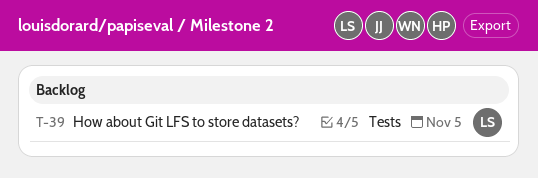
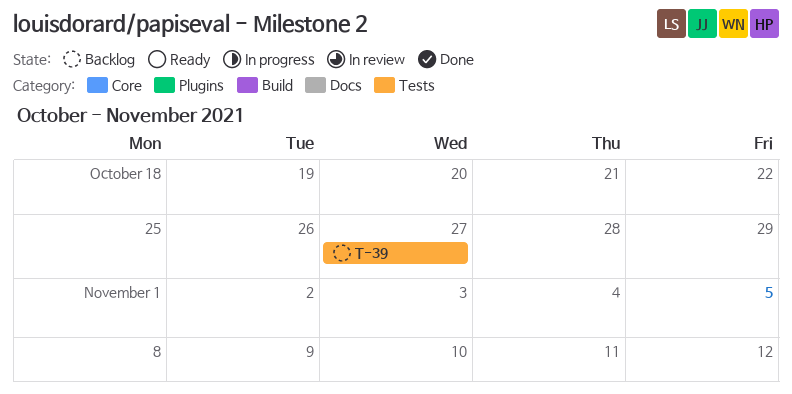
T-39, due: Nov 5 -> Oct 27

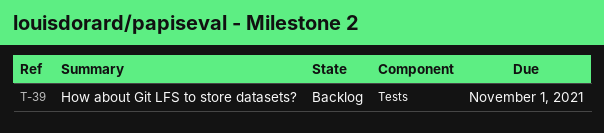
T-39, due: Oct 27 -> Nov 1

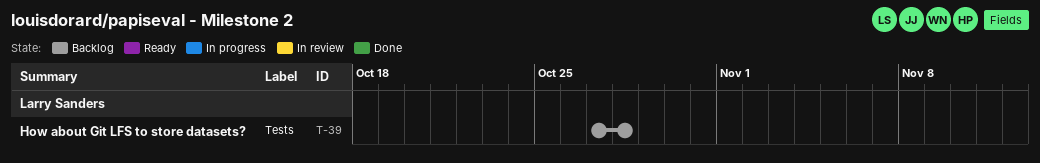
T-39, due: Nov 1 -> Oct 28

